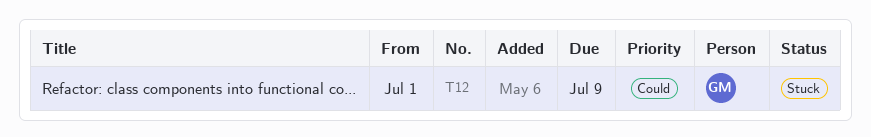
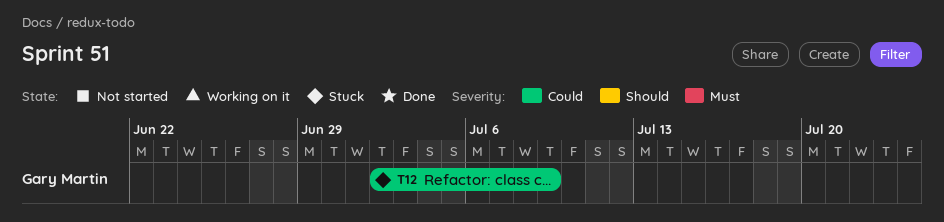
T12, start: Jul 1 -> Jul 2

